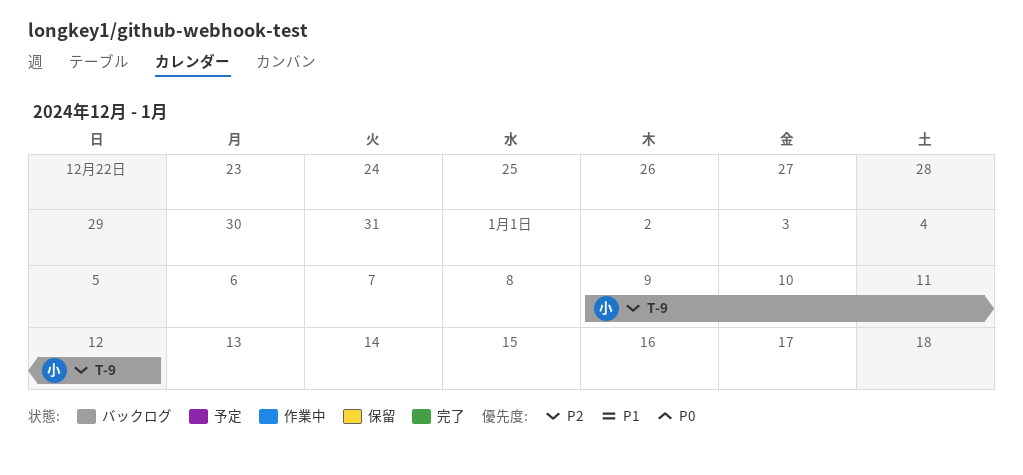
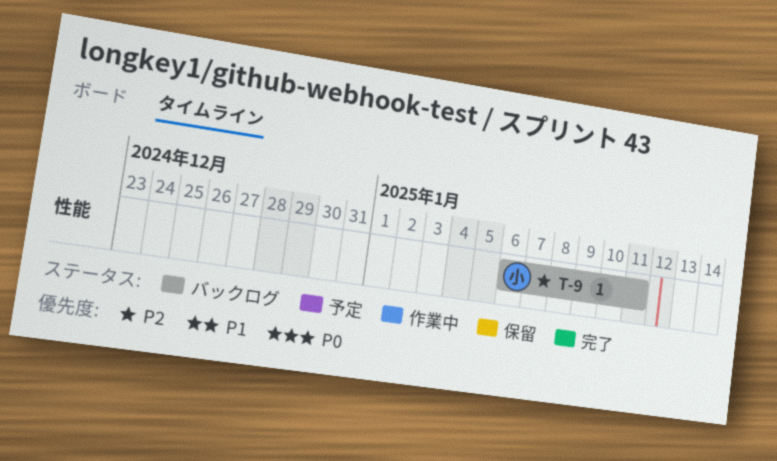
T-9, start: Jan 9 -> Jan 6
T-9, due: Jan 12 -> Jan 11

